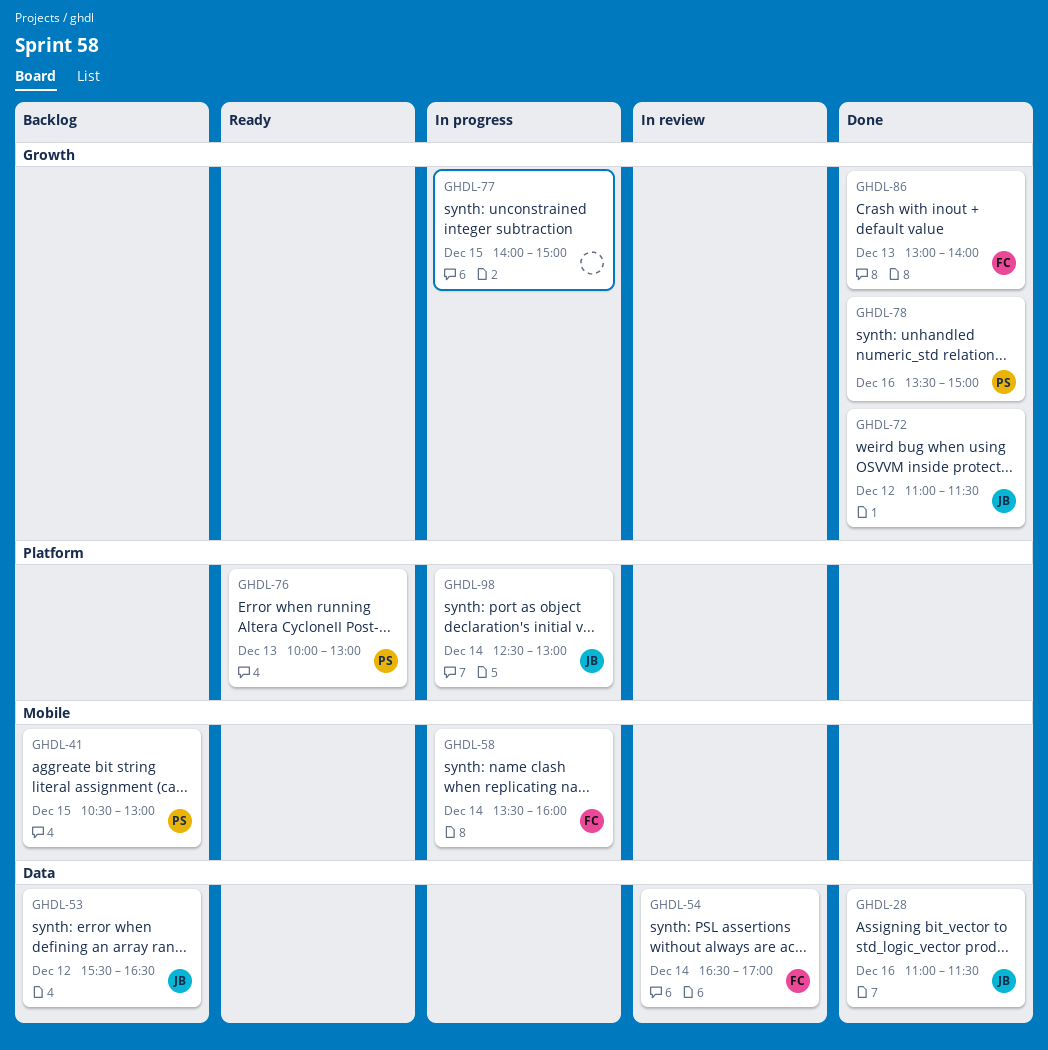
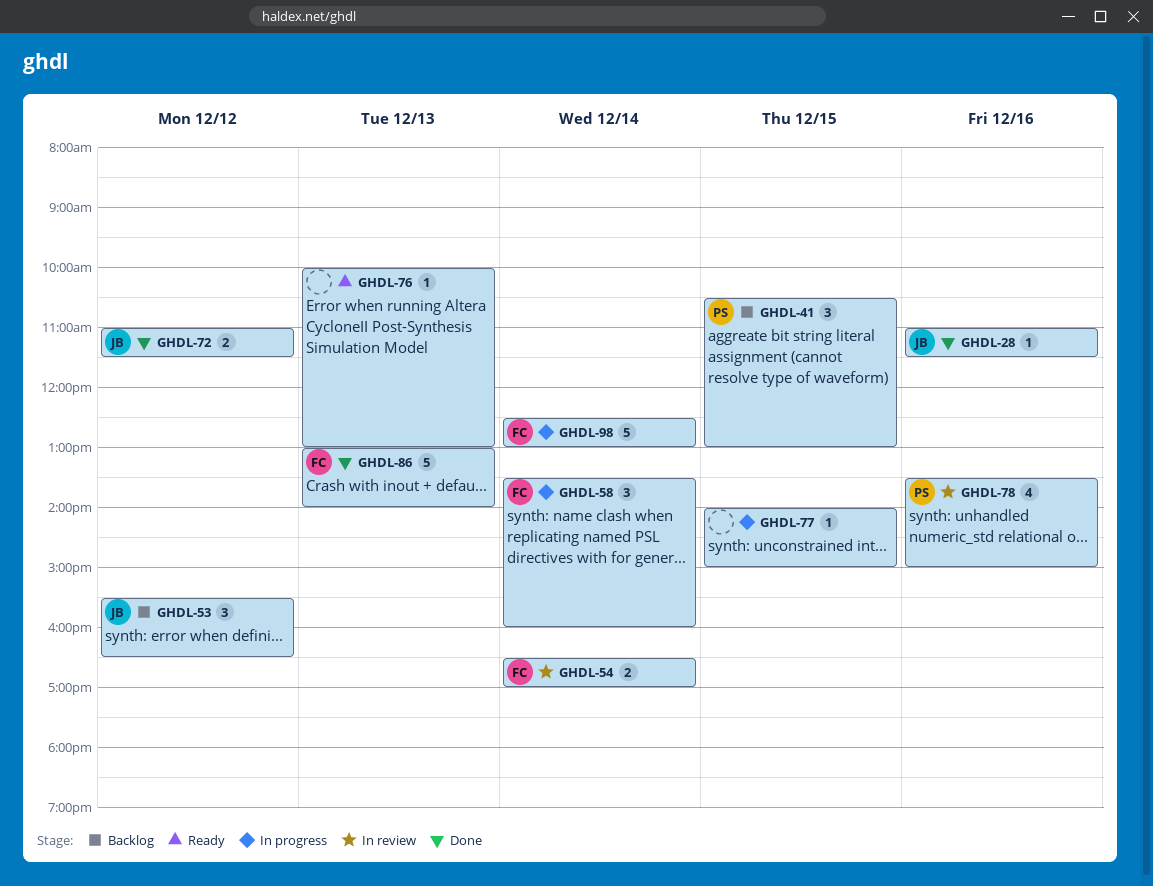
GHDL-76, owner: PS -> none
GHDL-78, status: Done -> In review
GHDL-98, owner: JB -> FC

